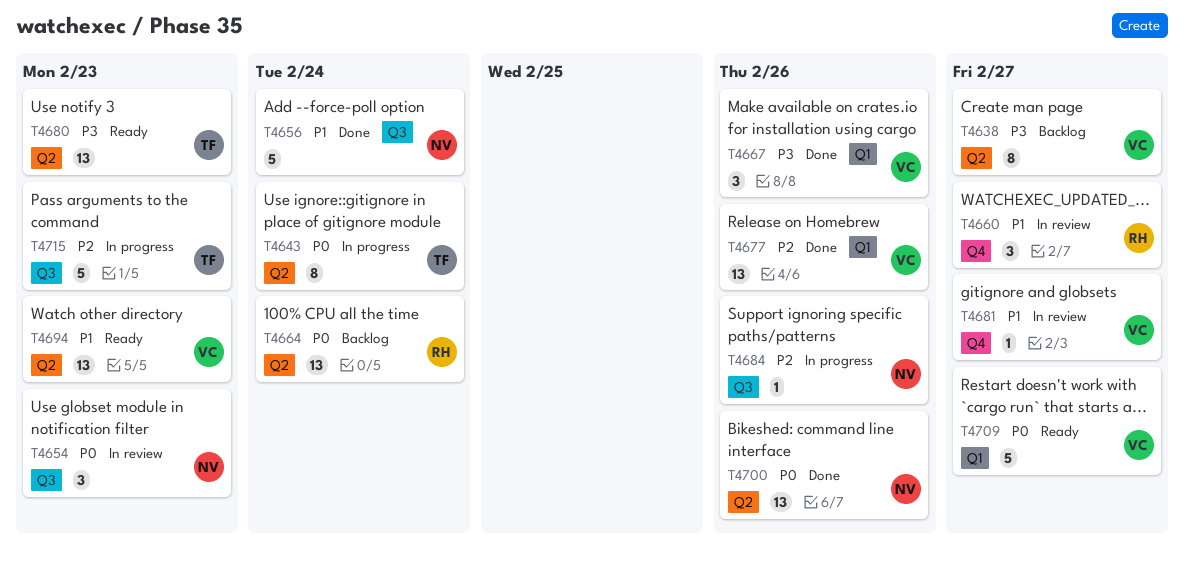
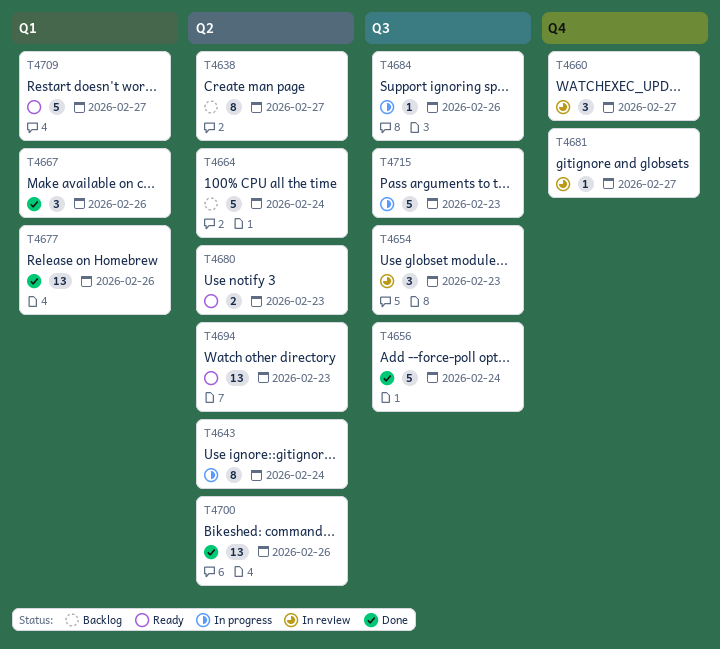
T4664, estimate: 13 -> 5
T4680, estimate: 13 -> 2

